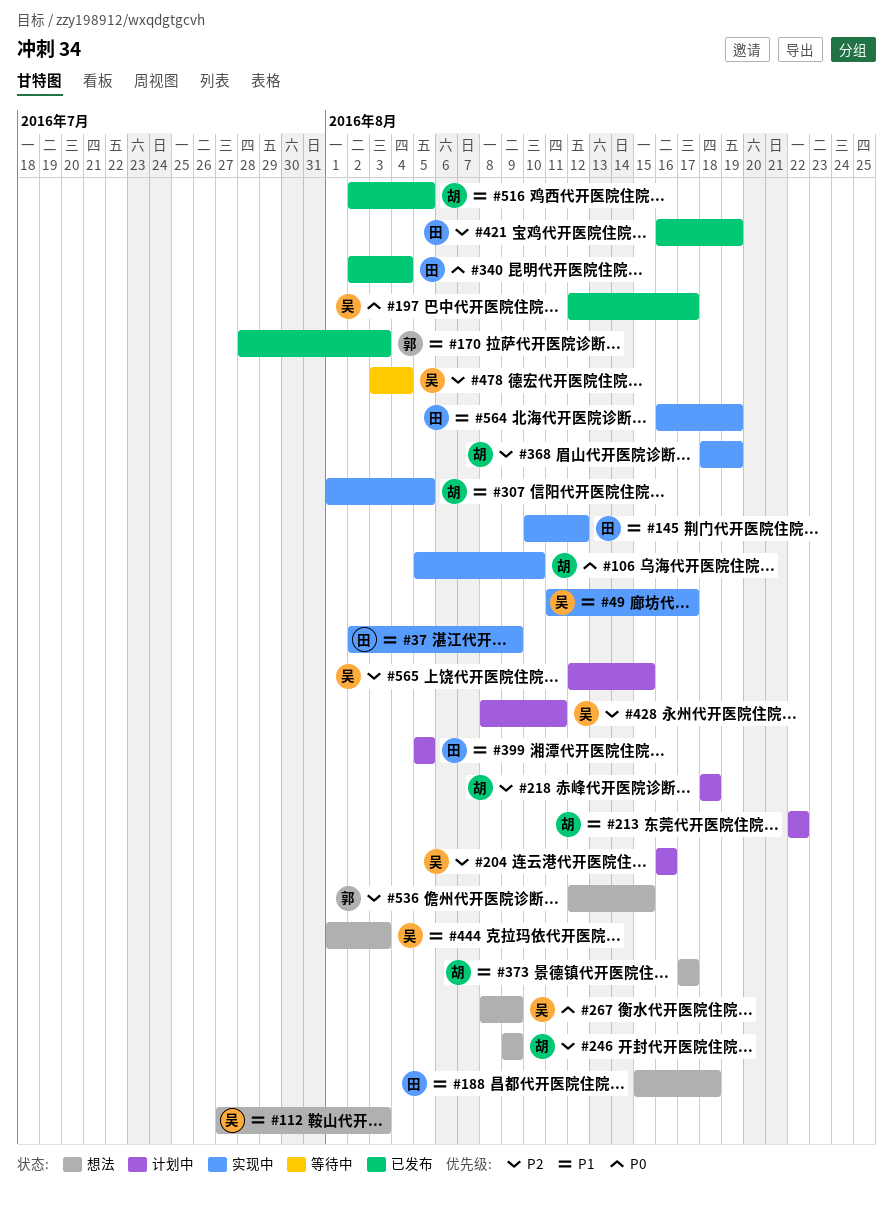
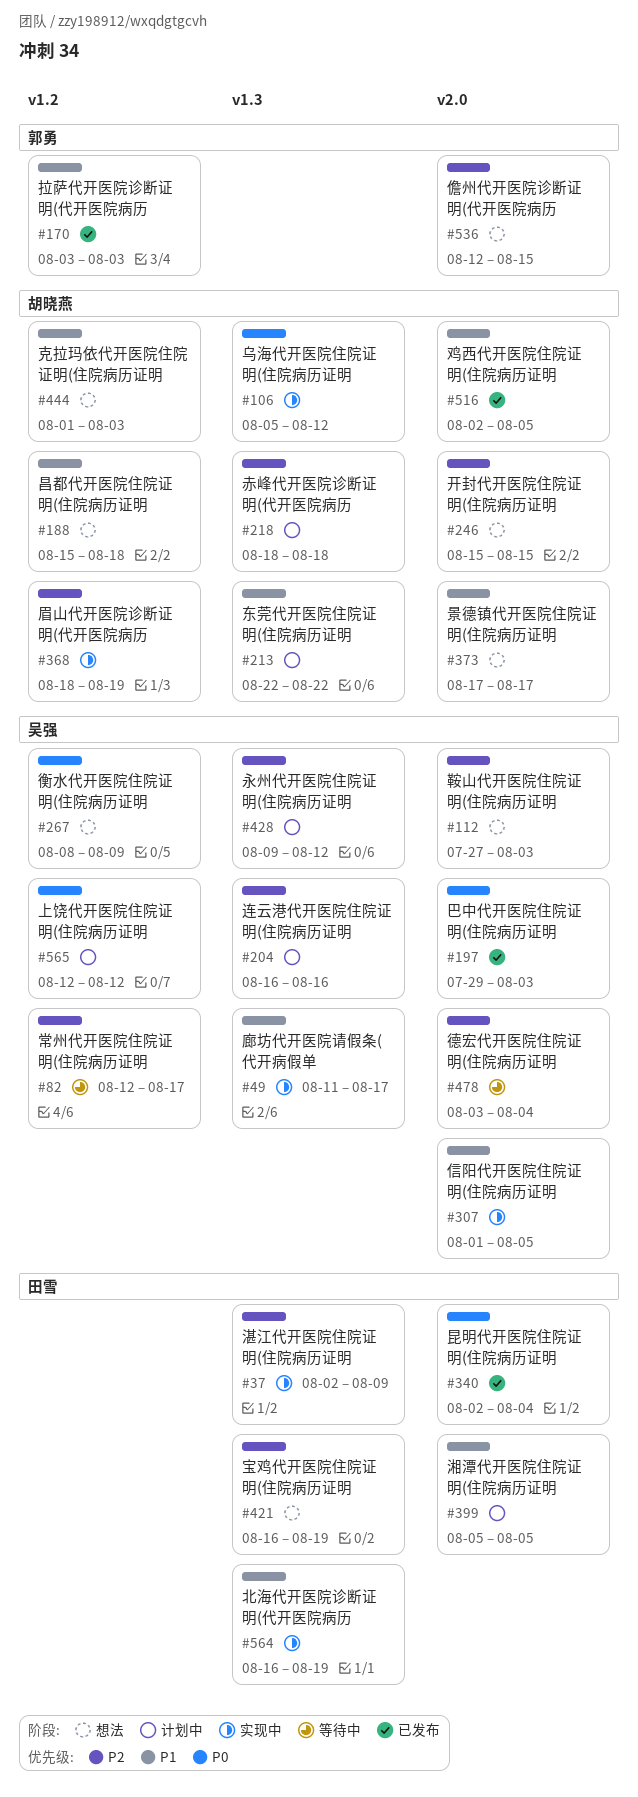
#37, priority: P1 -> P2
#82: none -> present
#106, due: Aug 10 -> Aug 12
#112, priority: P1 -> P2
#145: present -> none
#170, start: Jul 28 -> Aug 3
#188, owner: 田雪 -> 胡晓燕
#197, start: Aug 12 -> Jul 29
#197, due: Aug 17 -> Aug 3
#246, start: Aug 9 -> Aug 15
#246, due: Aug 9 -> Aug 15
#307, owner: 胡晓燕 -> 吴强
#421, status: 已发布 -> 想法
#428, start: Aug 8 -> Aug 9
#428, due: Aug 11 -> Aug 12
#444, owner: 吴强 -> 胡晓燕
#565, priority: P2 -> P0
#565, due: Aug 15 -> Aug 12

